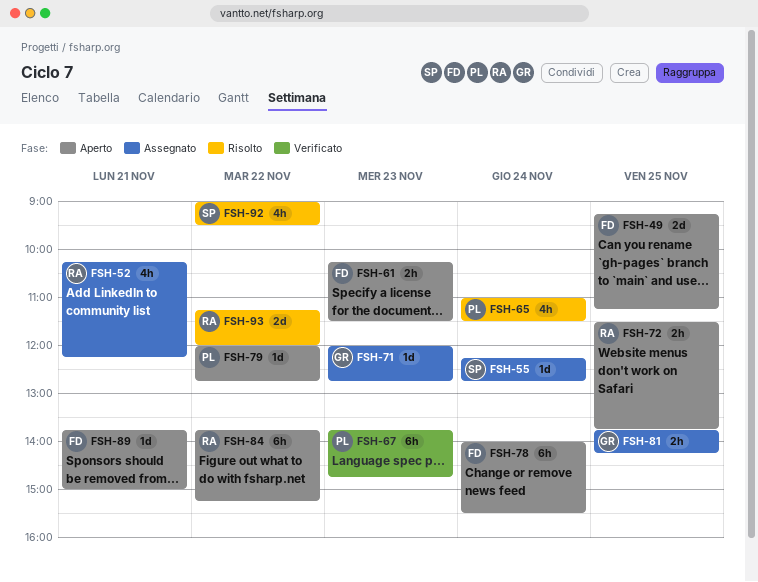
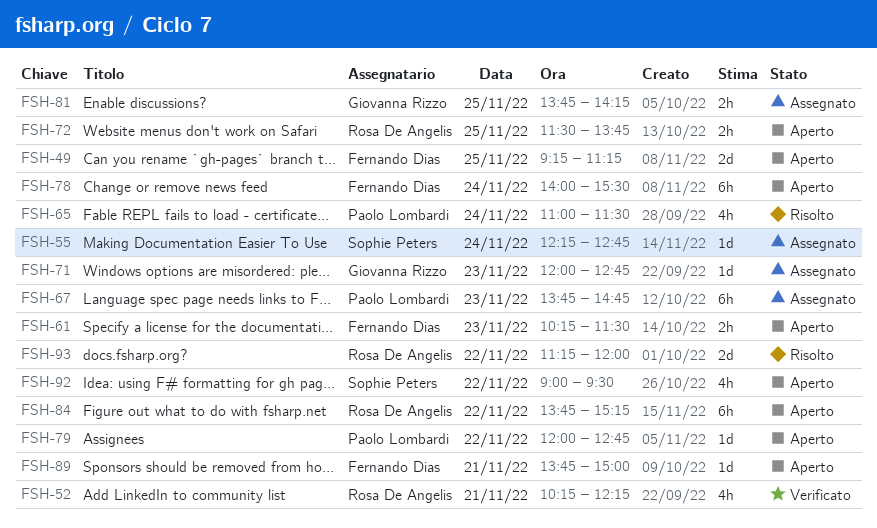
FSH-52, status: Assegnato -> Verificato
FSH-67, status: Verificato -> Assegnato
FSH-92, status: Risolto -> Aperto

